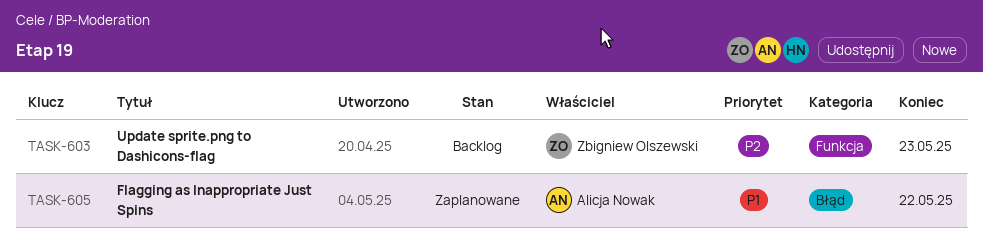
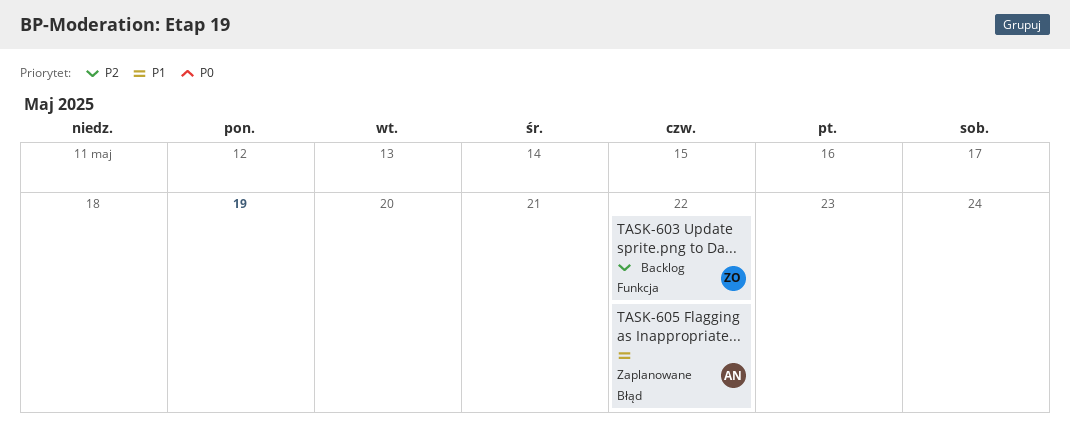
TASK-603, due: May 23 -> May 22

